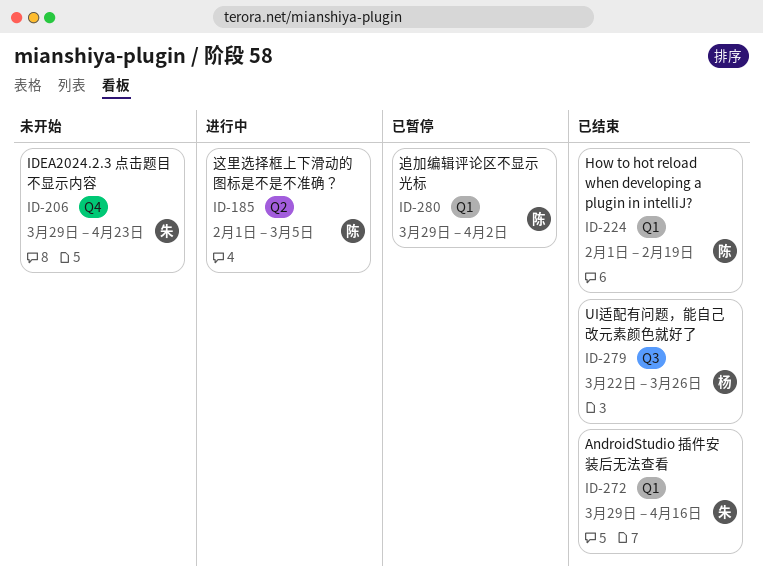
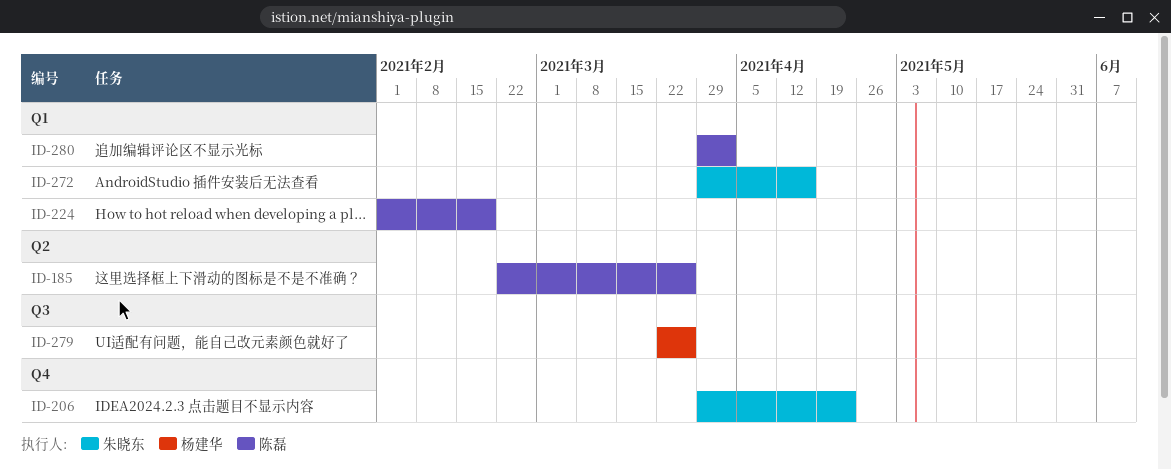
ID-185, start: Feb 1 -> Feb 22
ID-185, due: Mar 5 -> Mar 26

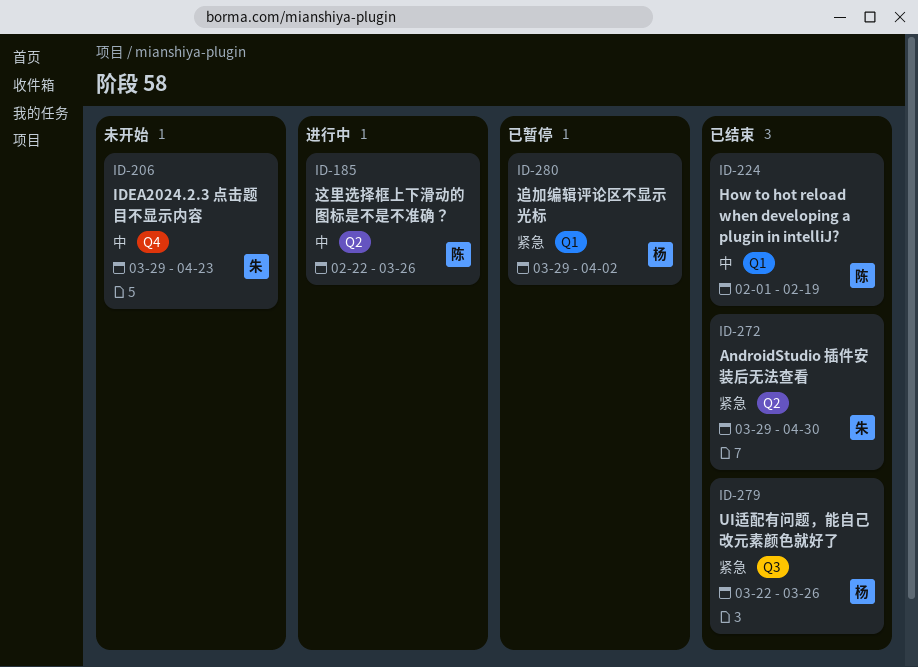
ID-272, label: Q1 -> Q2
ID-272, due: Apr 16 -> Apr 30
ID-280, owner: 陈磊 -> 杨建华

